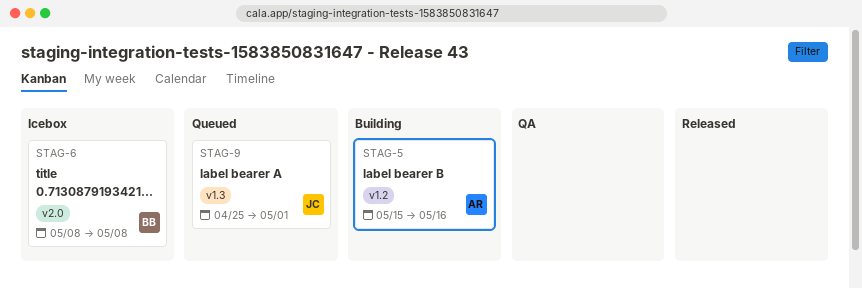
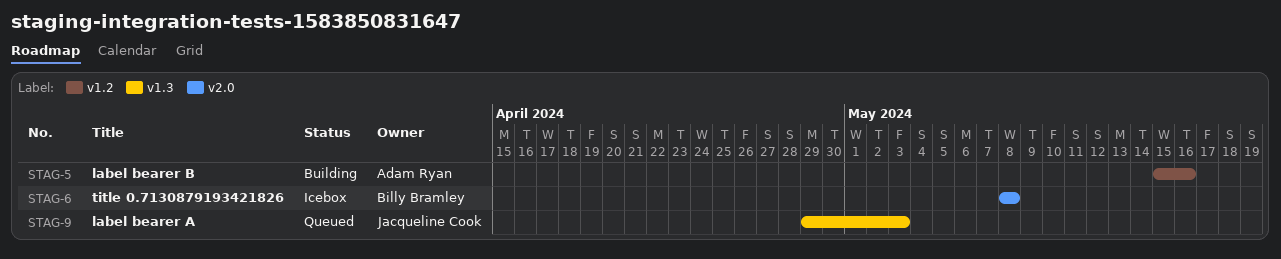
STAG-9, start: Apr 25 -> Apr 29
STAG-9, due: May 1 -> May 3

